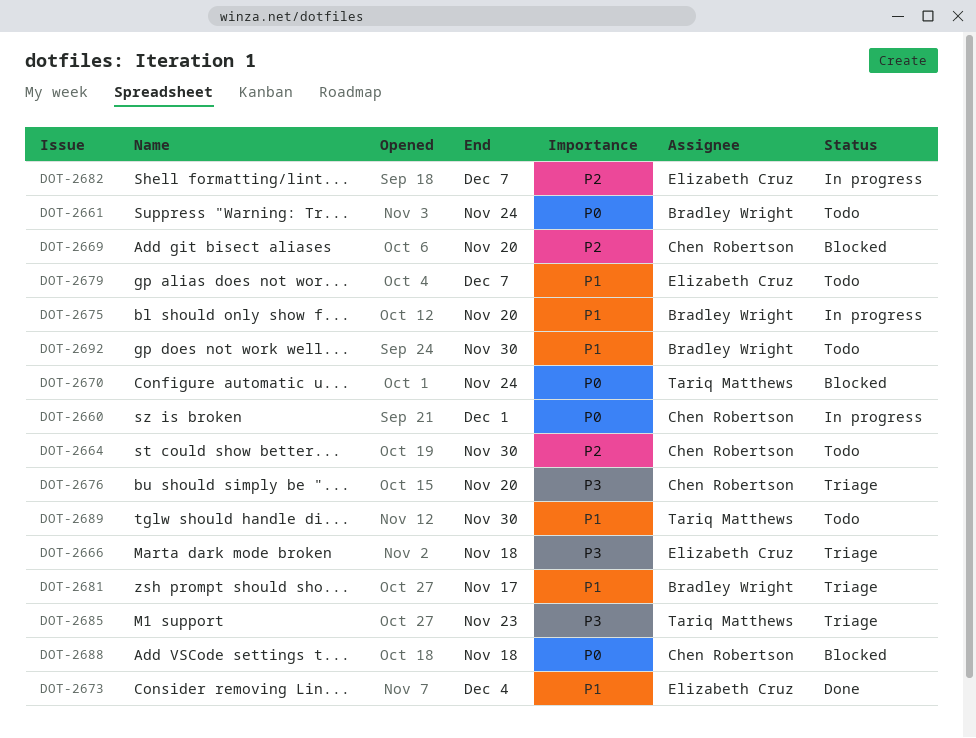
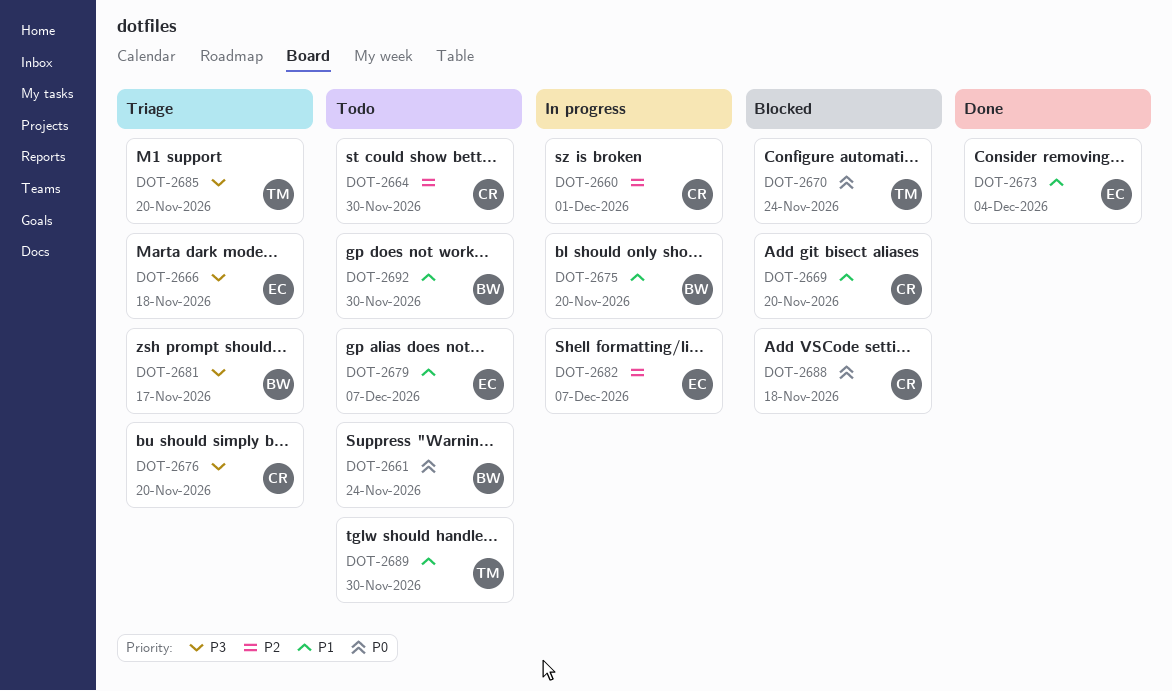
DOT-2660, priority: P0 -> P2
DOT-2669, priority: P2 -> P1
DOT-2681, priority: P1 -> P3
DOT-2685, due: Nov 23 -> Nov 20

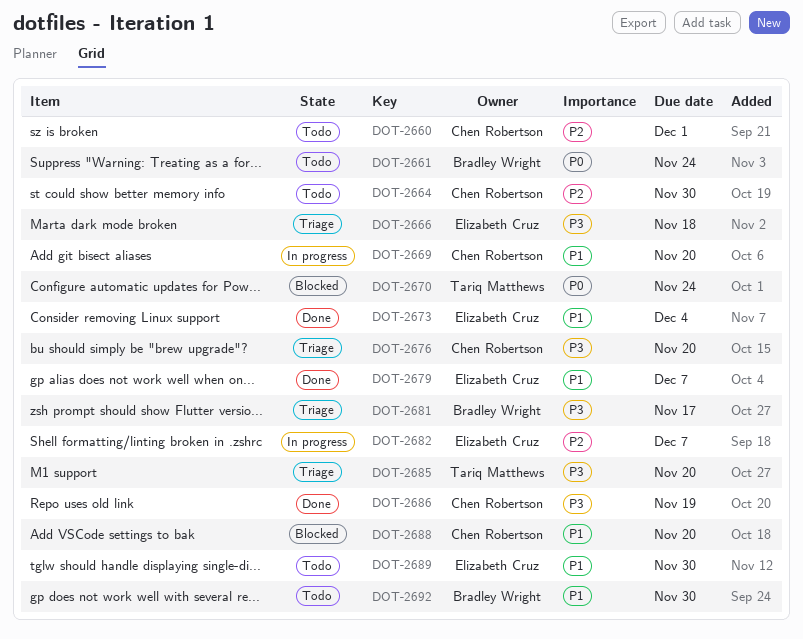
DOT-2660, status: In progress -> Todo
DOT-2669, status: Blocked -> In progress
DOT-2675: present -> none
DOT-2679, status: Todo -> Done
DOT-2686: none -> present
DOT-2688, priority: P0 -> P1
DOT-2688, due: Nov 18 -> Nov 20
DOT-2689, owner: Tariq Matthews -> Elizabeth Cruz

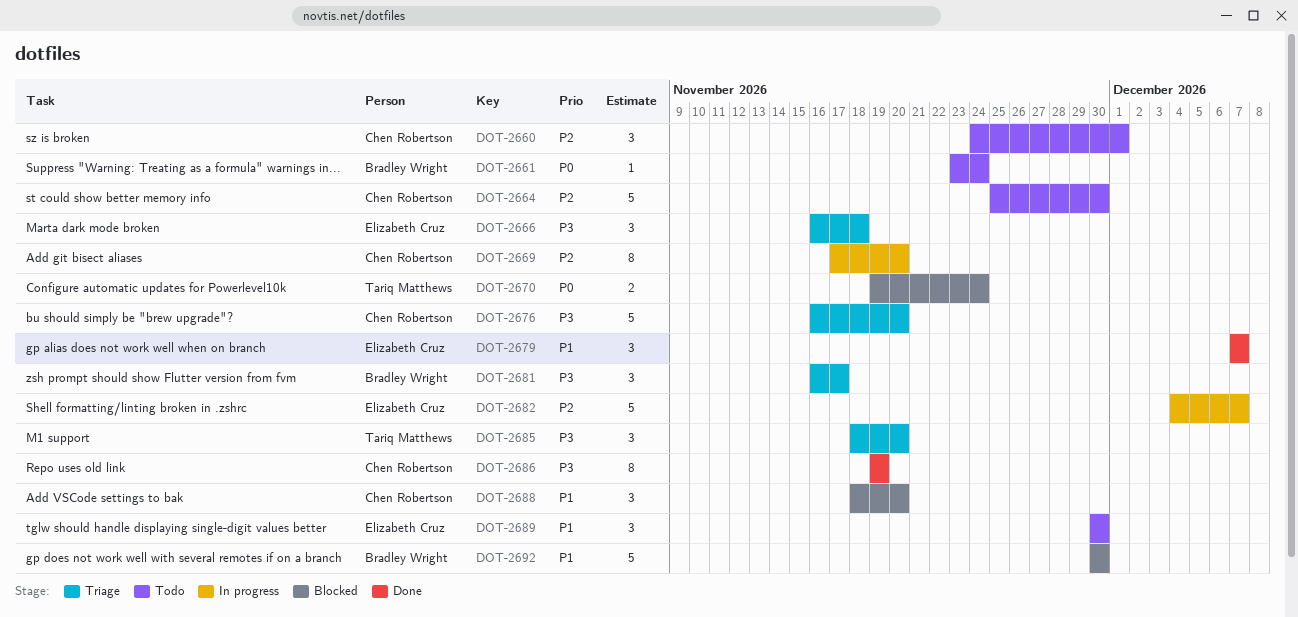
DOT-2669, priority: P1 -> P2
DOT-2673: present -> none
DOT-2692, status: Todo -> Blocked

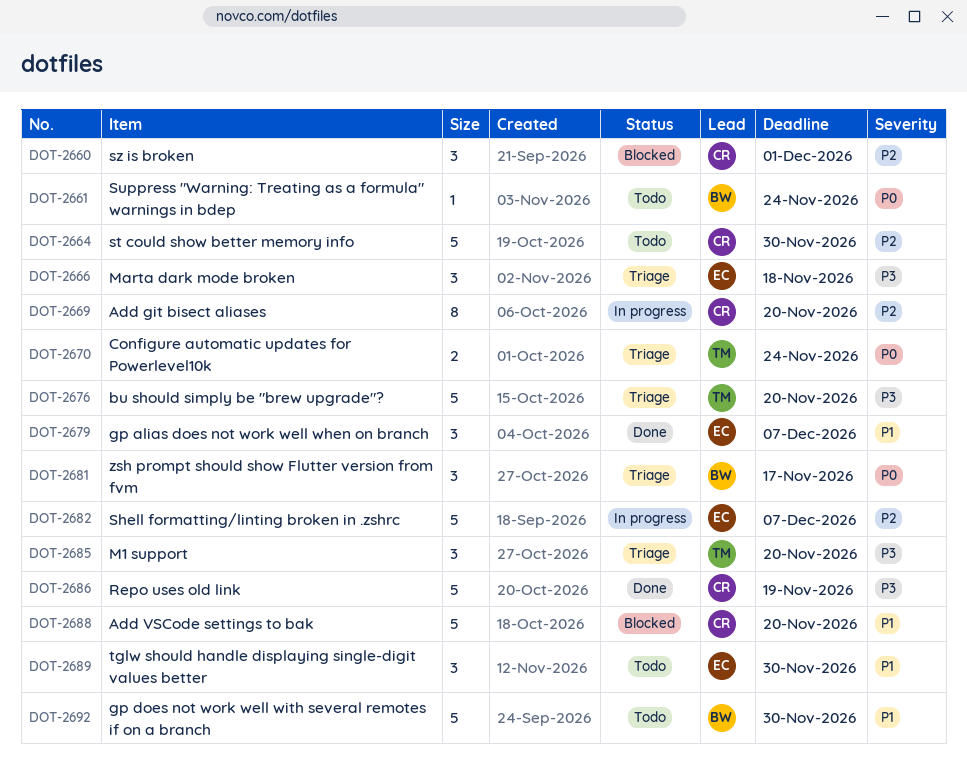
DOT-2660, status: Todo -> Blocked
DOT-2670, status: Blocked -> Triage
DOT-2676, owner: Chen Robertson -> Tariq Matthews
DOT-2681, priority: P3 -> P0
DOT-2686, estimate: 8 -> 5
DOT-2688, estimate: 3 -> 5
DOT-2692, status: Blocked -> Todo

